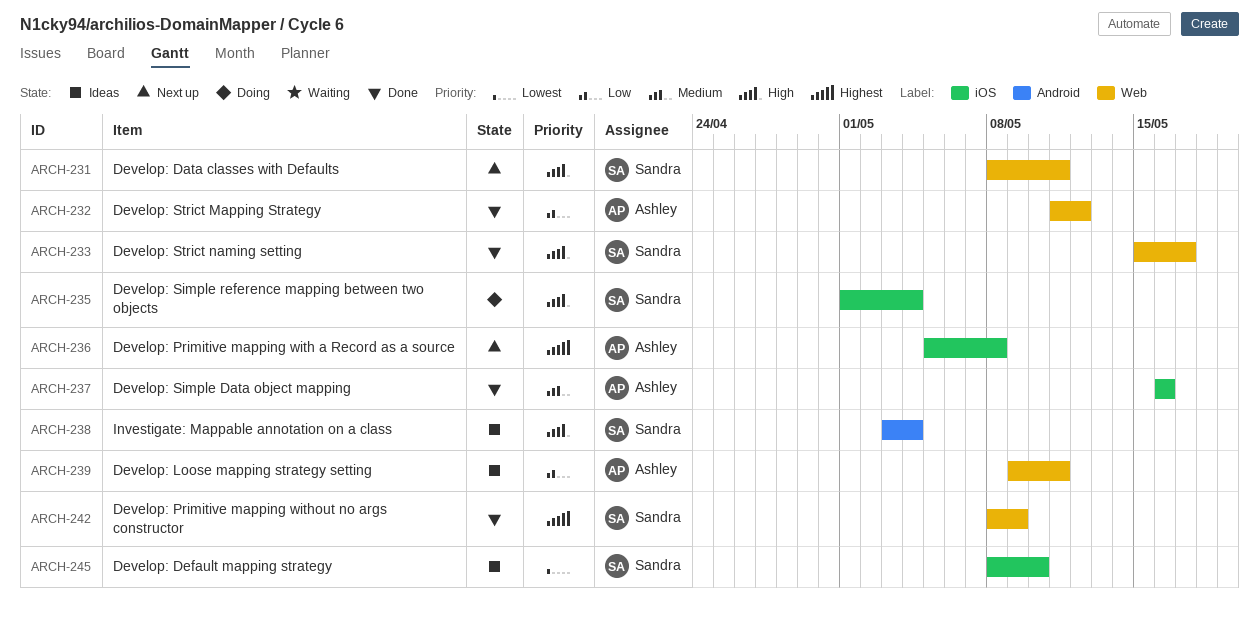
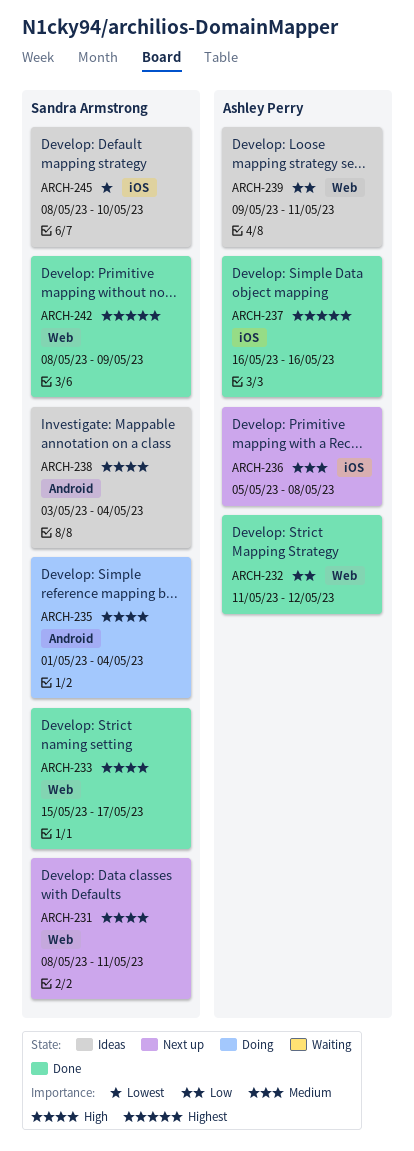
ARCH-235, label: iOS -> Android
ARCH-236, priority: Highest -> Medium
ARCH-237, priority: Medium -> Highest

